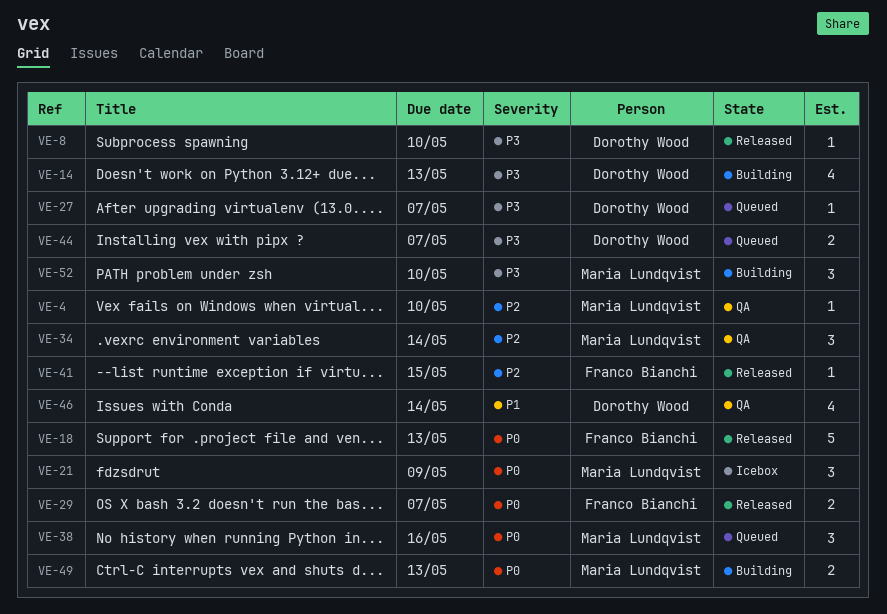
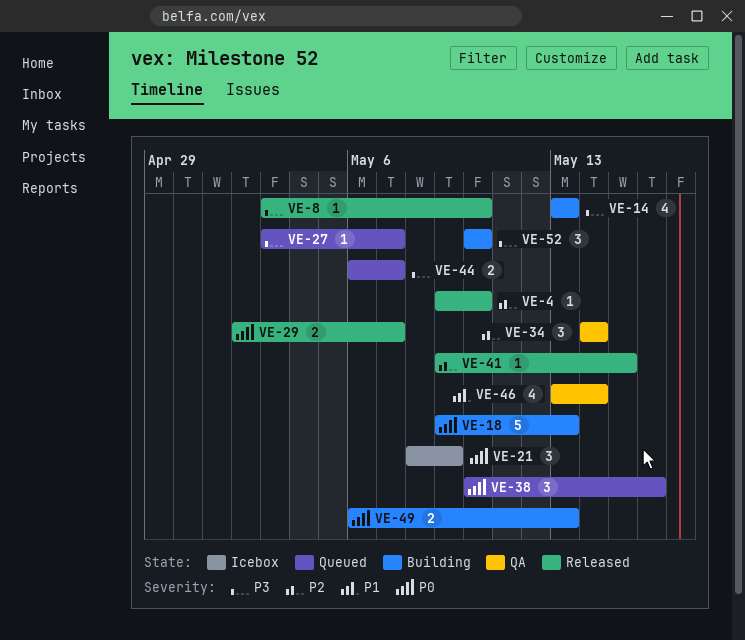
VE-4, status: QA -> Released
VE-18, status: Released -> Building

